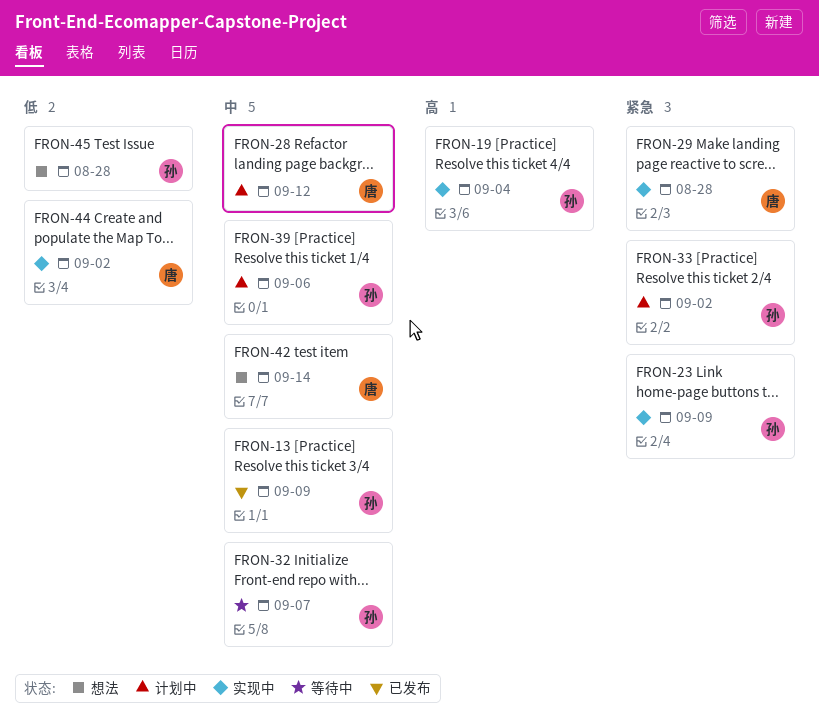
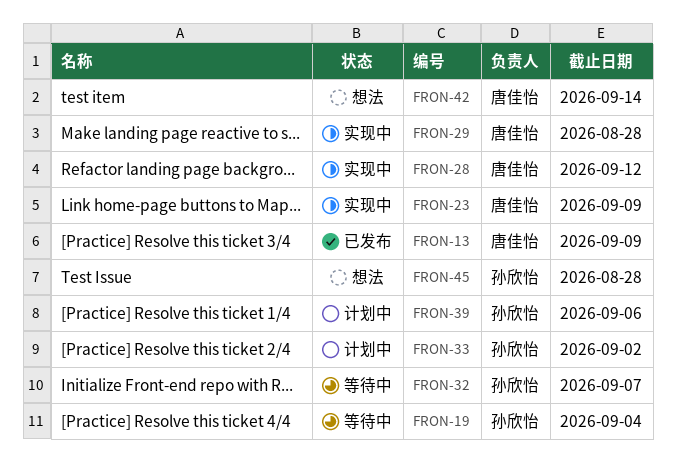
FRON-13, owner: 孙欣怡 -> 唐佳怡
FRON-19, status: 实现中 -> 等待中
FRON-23, owner: 孙欣怡 -> 唐佳怡
FRON-28, status: 计划中 -> 实现中
FRON-44: present -> none

